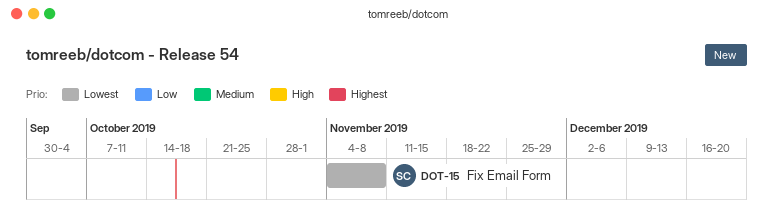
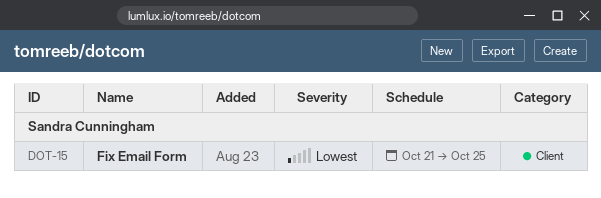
DOT-15, start: Nov 4 -> Oct 21
DOT-15, due: Nov 8 -> Oct 25

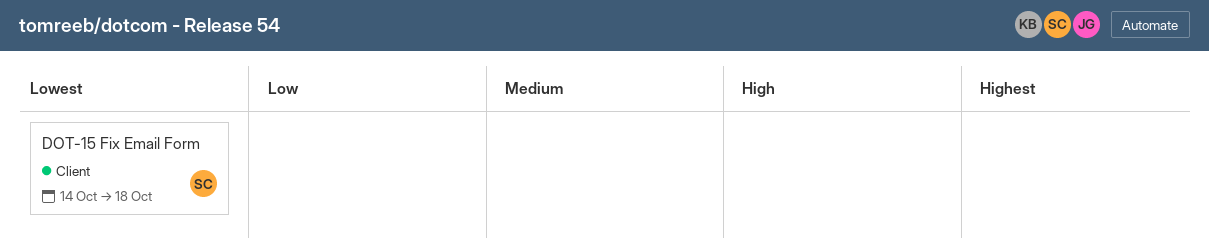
DOT-15, start: Oct 21 -> Oct 14
DOT-15, due: Oct 25 -> Oct 18

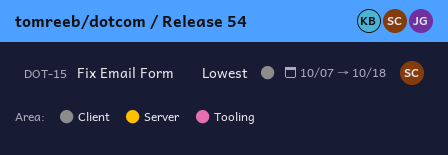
DOT-15, start: Oct 14 -> Oct 7

